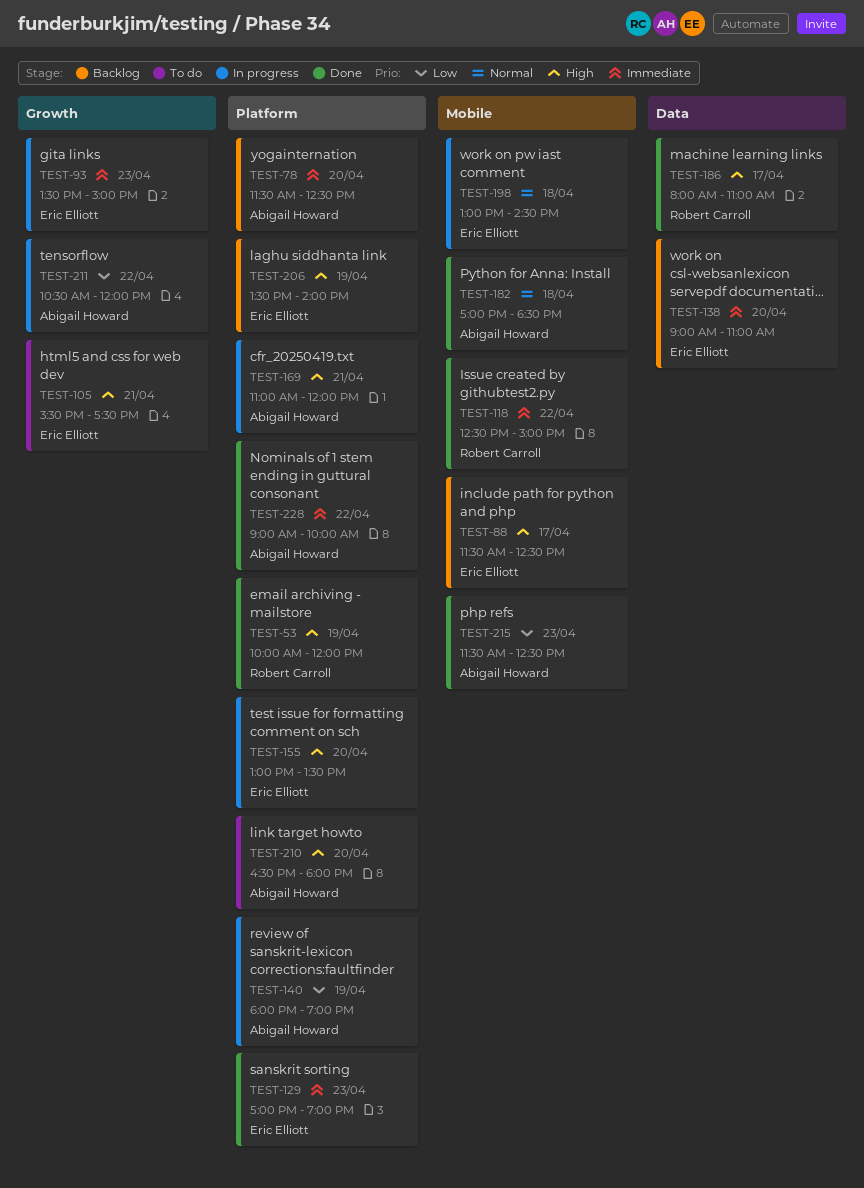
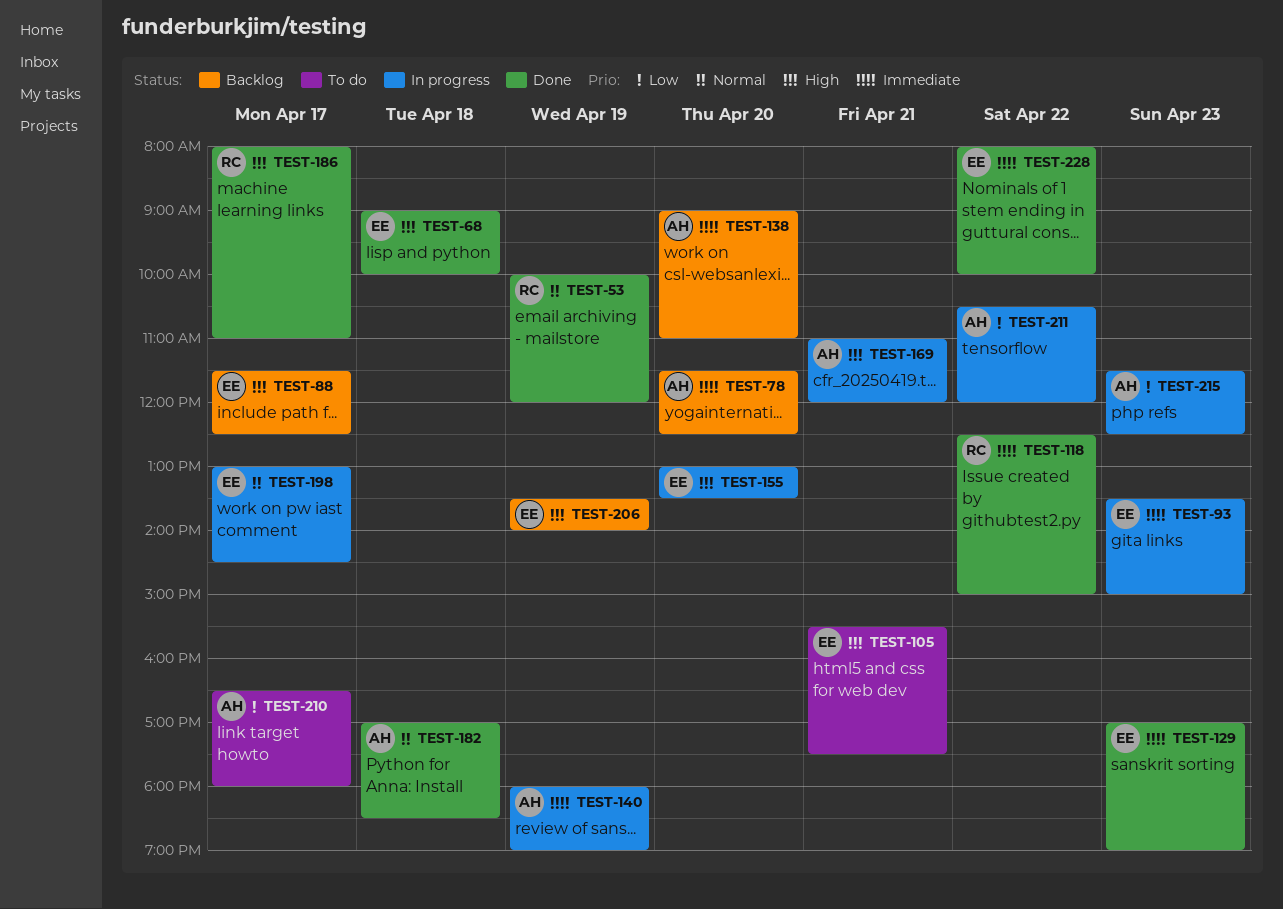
TEST-53, priority: High -> Normal
TEST-68: none -> present
TEST-138, owner: Eric Elliott -> Abigail Howard
TEST-140, priority: Low -> Immediate
TEST-198, day: Apr 18 -> Apr 17
TEST-210, priority: High -> Low
TEST-210, day: Apr 20 -> Apr 17
TEST-215, status: Done -> In progress
TEST-228, owner: Abigail Howard -> Eric Elliott
TEST-228, begins: 09:00 -> 08:00

